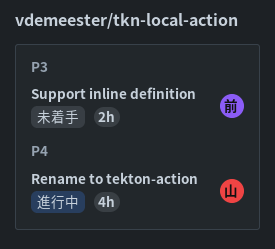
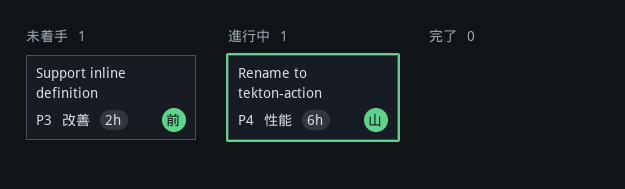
Rename to tekton-action, estimate: 4h -> 6h

